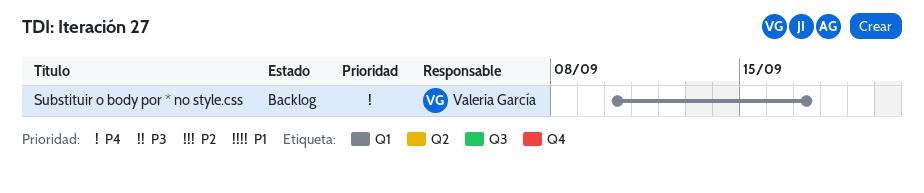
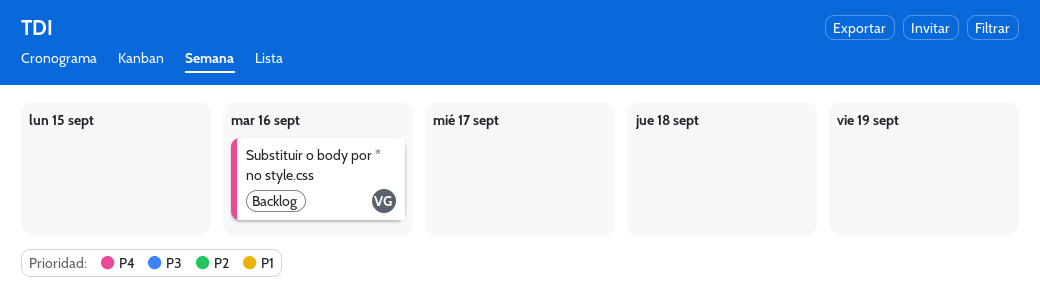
Substituir o body por * no style.css, due: Sep 17 -> Sep 16

